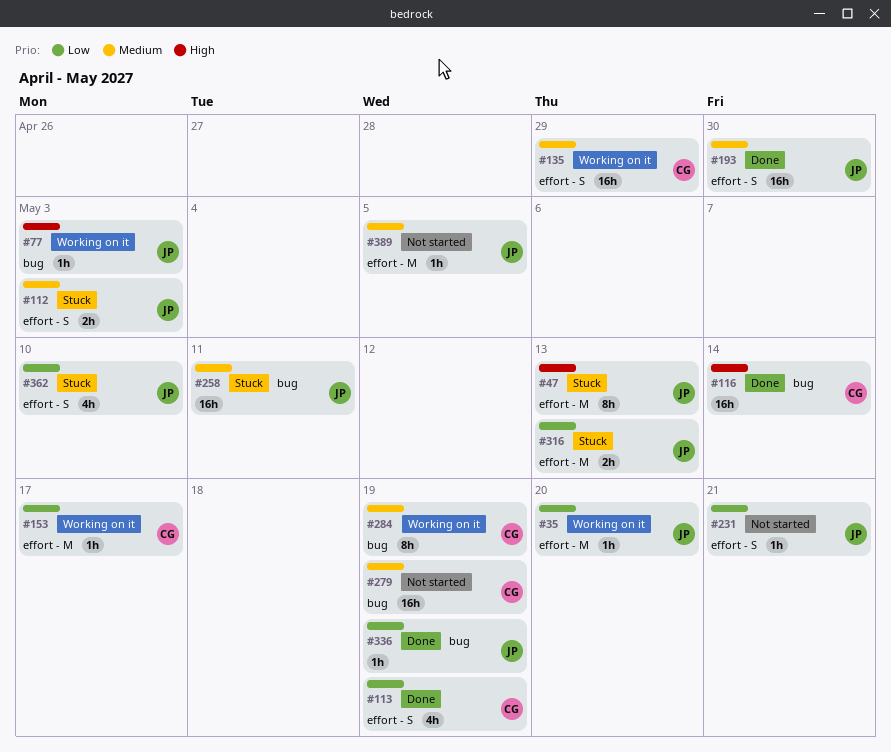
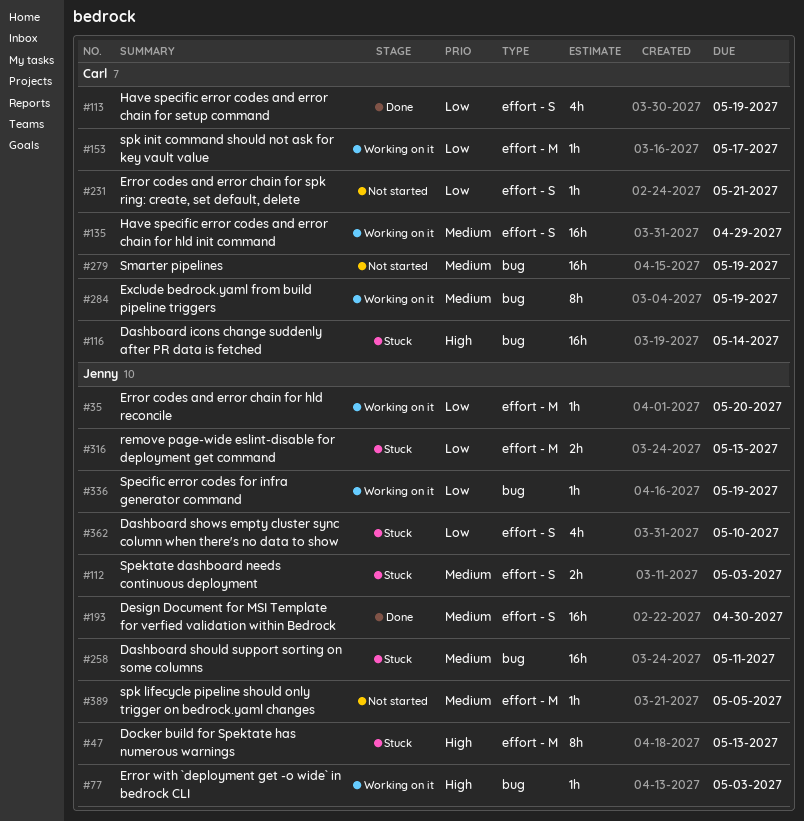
#116, status: Done -> Stuck
#231, owner: Jenny -> Carl
#336, status: Done -> Working on it

